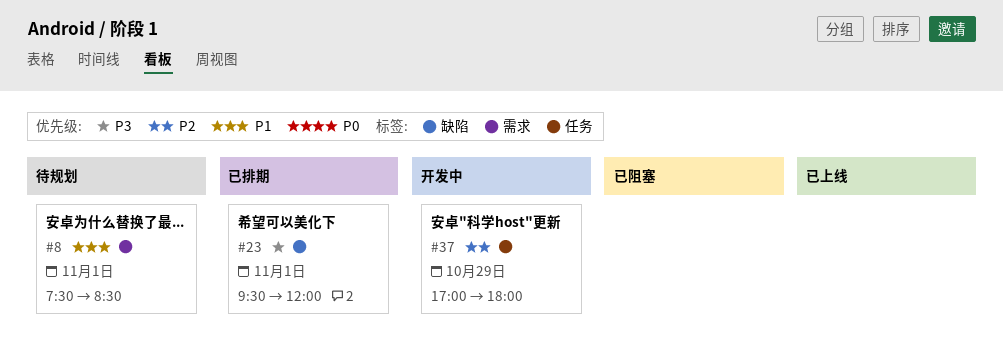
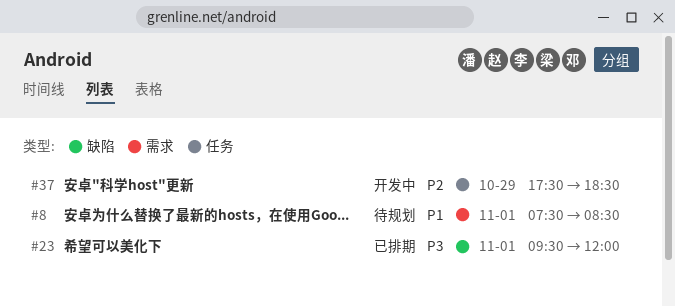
#37, begins: 17:00 -> 17:30
#37, ends: 18:00 -> 18:30

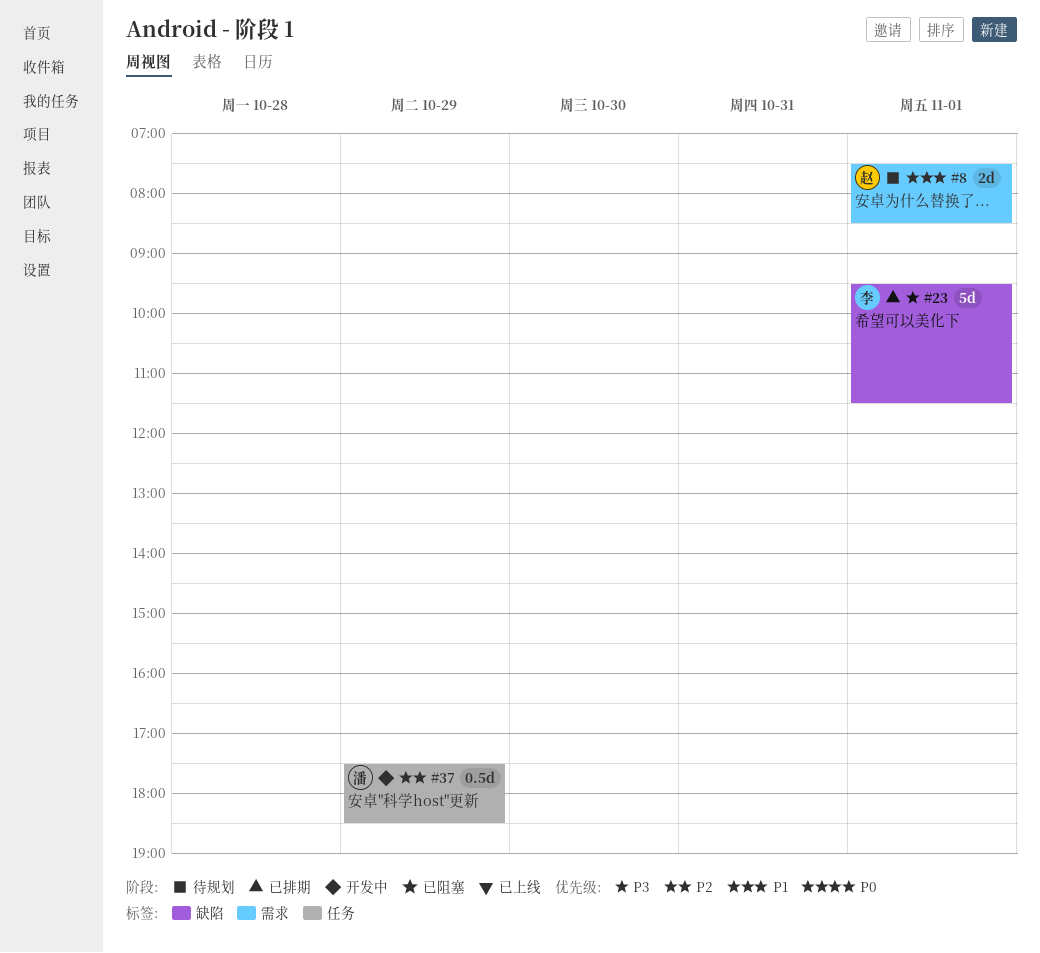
#23, ends: 12:00 -> 11:30

